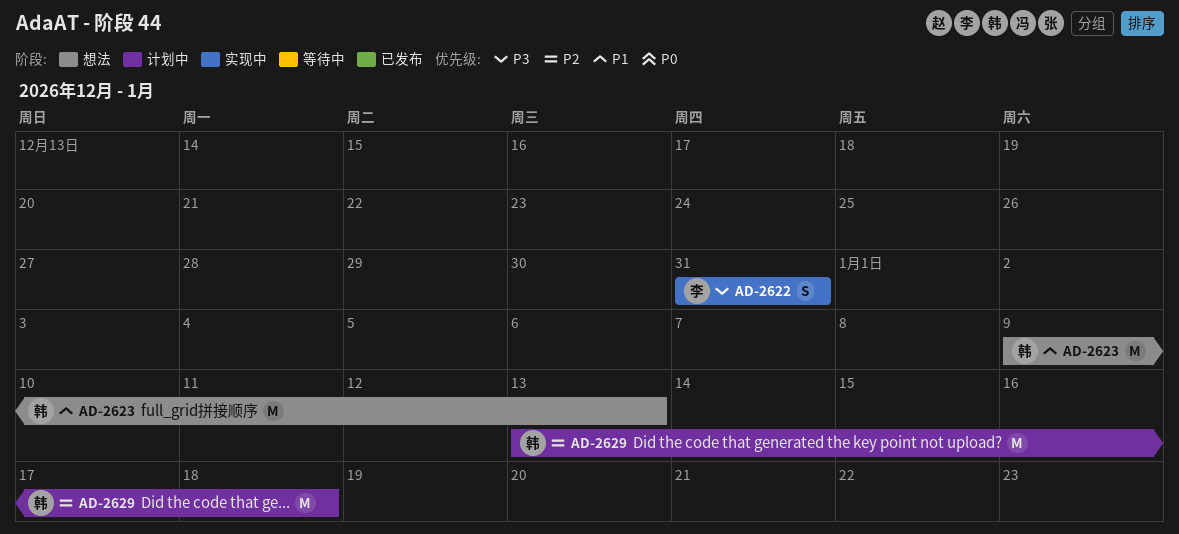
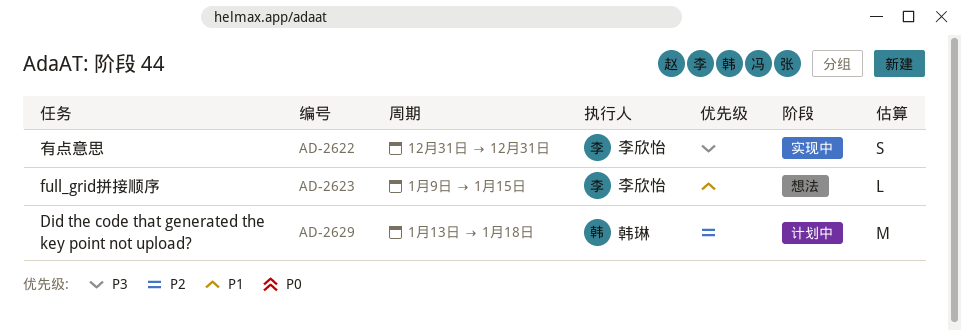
AD-2623, owner: 韩琳 -> 李欣怡
AD-2623, estimate: M -> L
AD-2623, due: Jan 13 -> Jan 15

